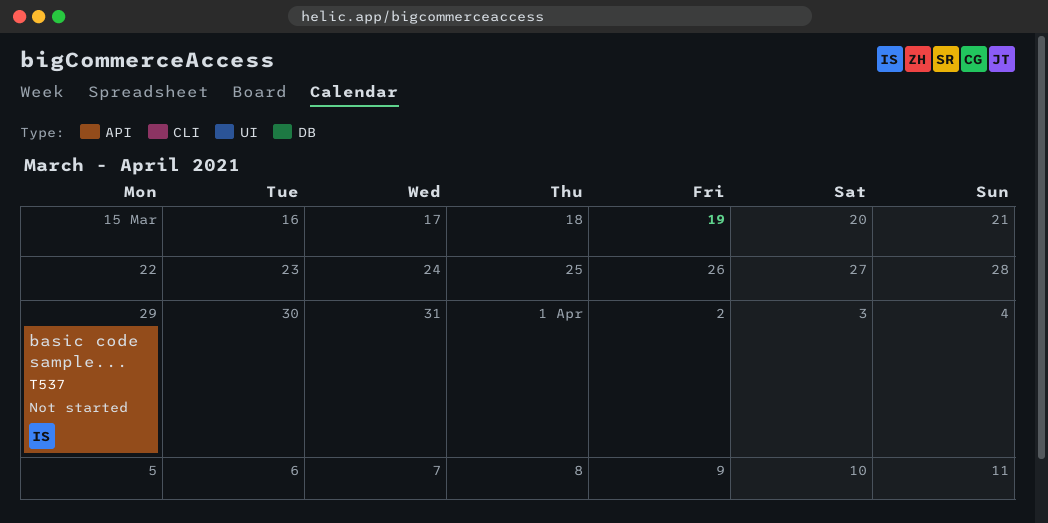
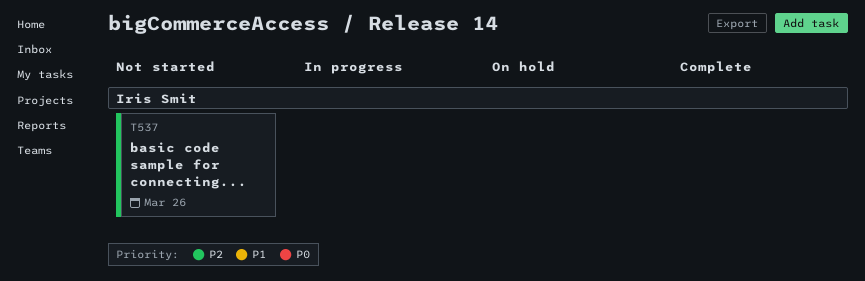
T537, due: Mar 29 -> Mar 26

